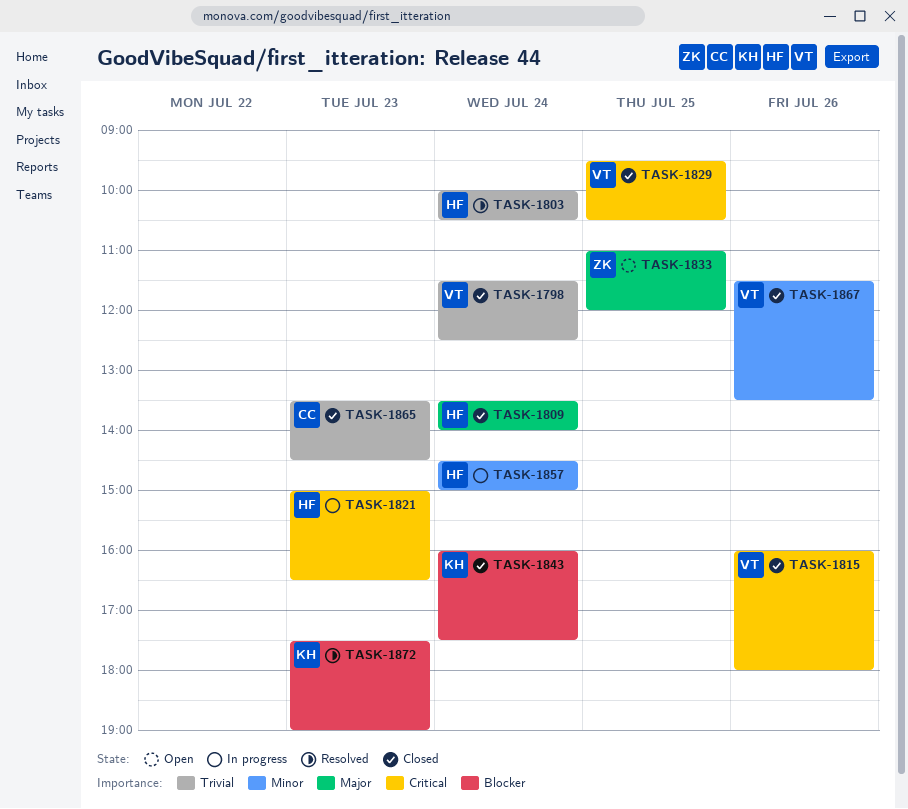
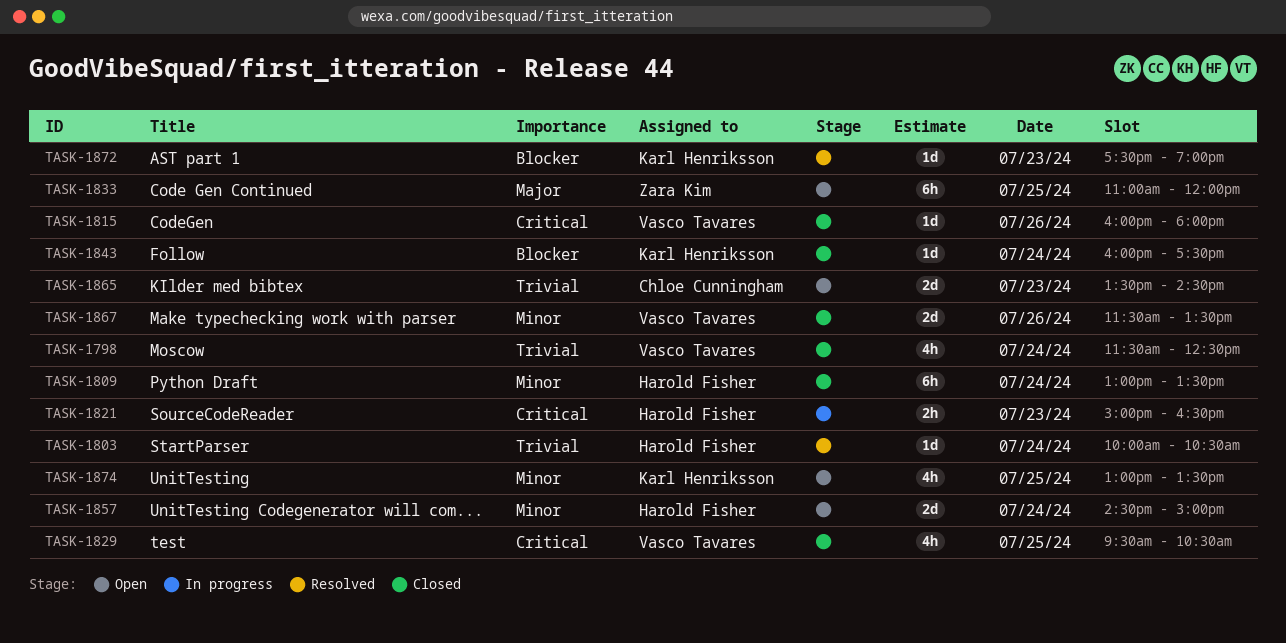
TASK-1809, priority: Major -> Minor
TASK-1809, begins: 13:30 -> 13:00
TASK-1809, ends: 14:00 -> 13:30
TASK-1857, status: In progress -> Open
TASK-1865, status: Closed -> Open
TASK-1874: none -> present

